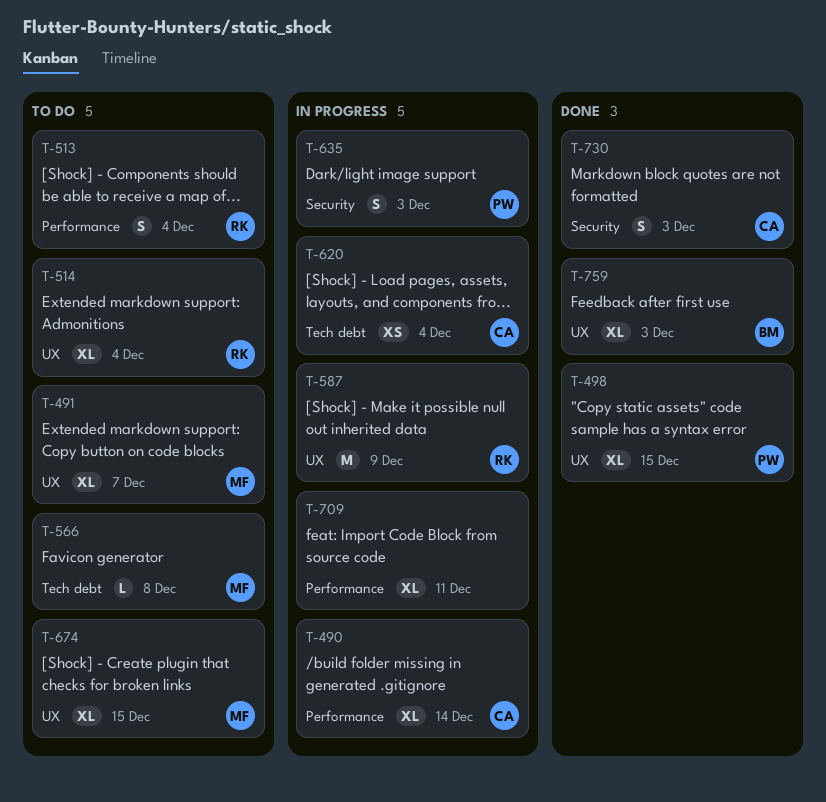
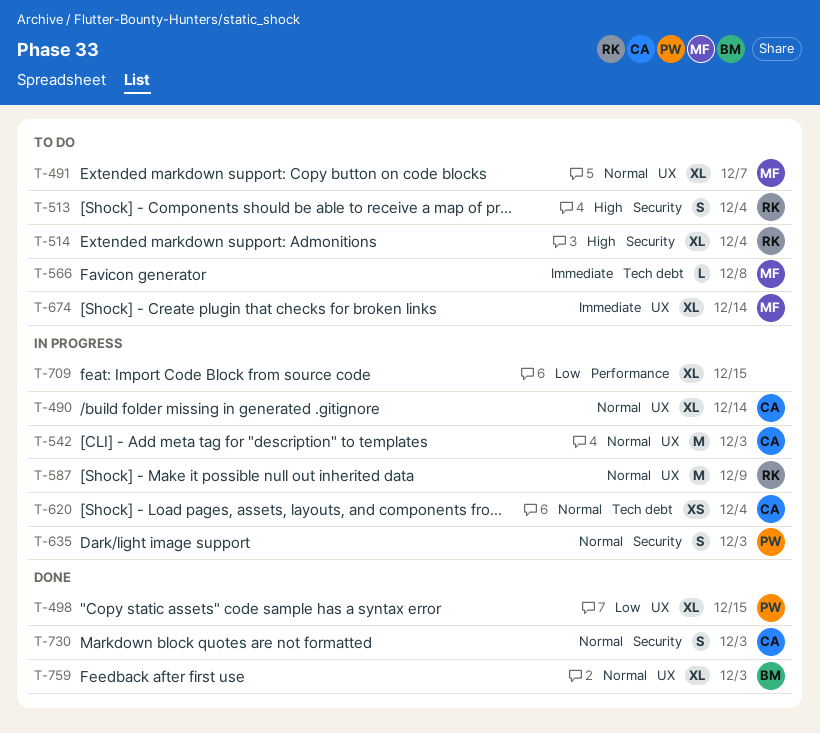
T-490, label: Performance -> UX
T-513, label: Performance -> Security
T-514, label: UX -> Security
T-542: none -> present
T-674, due: Dec 15 -> Dec 14
T-709, due: Dec 11 -> Dec 15

